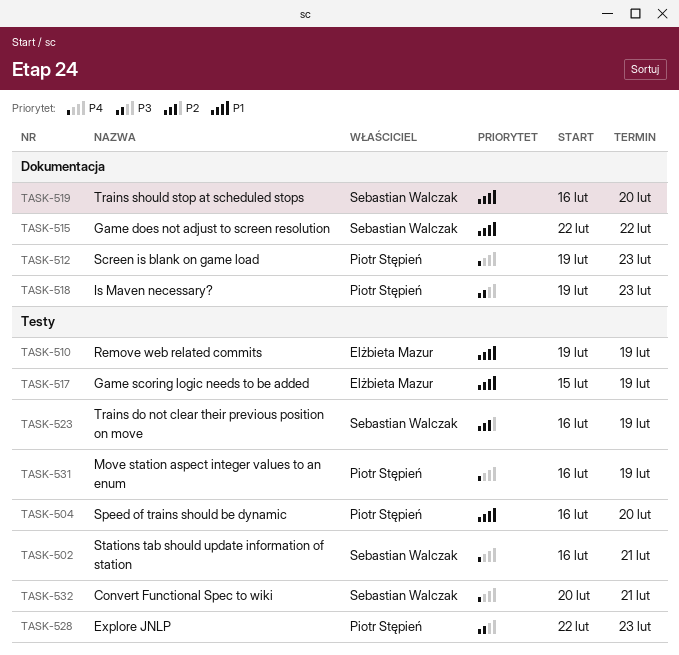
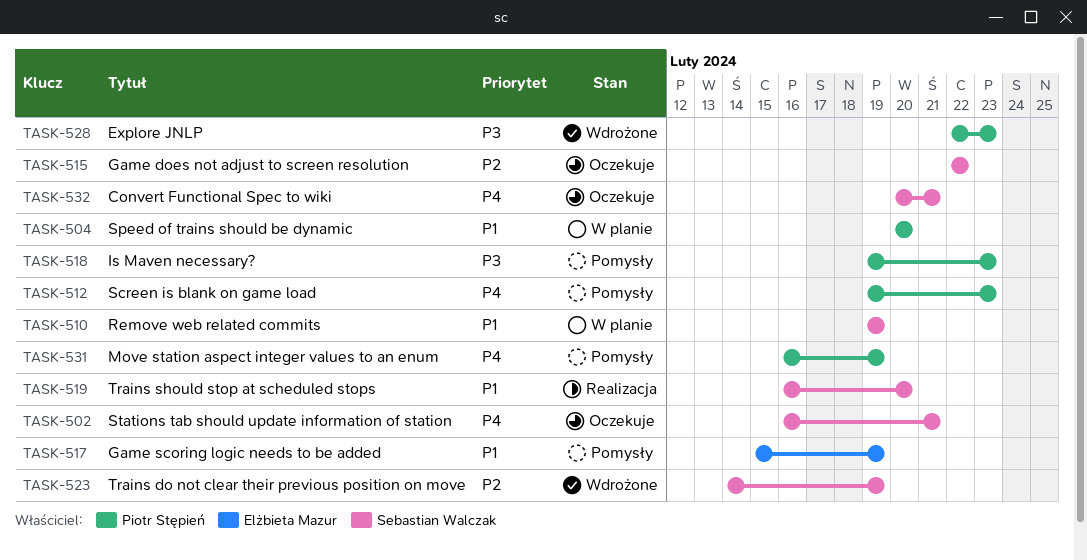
TASK-504, start: Feb 16 -> Feb 20
TASK-510, owner: Elżbieta Mazur -> Sebastian Walczak
TASK-515, priority: P1 -> P2
TASK-523, start: Feb 16 -> Feb 14

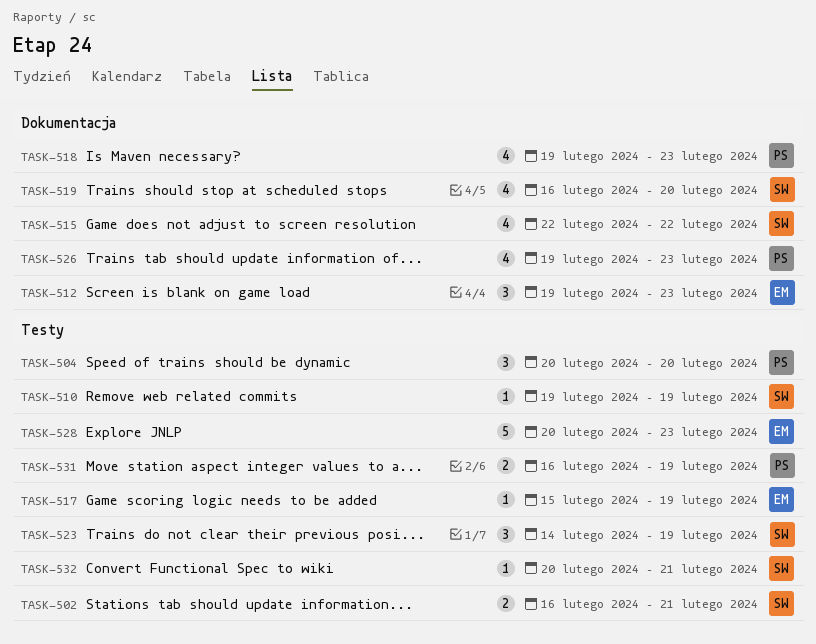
TASK-512, owner: Piotr Stępień -> Elżbieta Mazur
TASK-526: none -> present
TASK-528, owner: Piotr Stępień -> Elżbieta Mazur
TASK-528, start: Feb 22 -> Feb 20

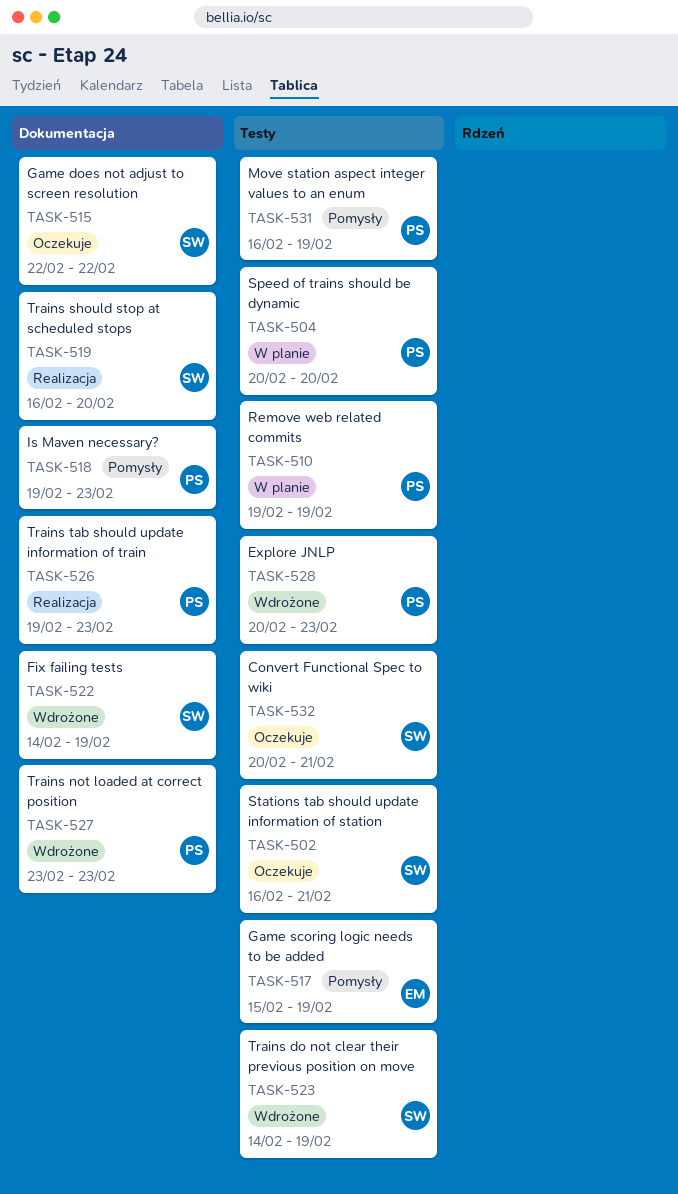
TASK-510, owner: SW -> PS
TASK-512: present -> none
TASK-522: none -> present
TASK-527: none -> present
TASK-528, owner: EM -> PS

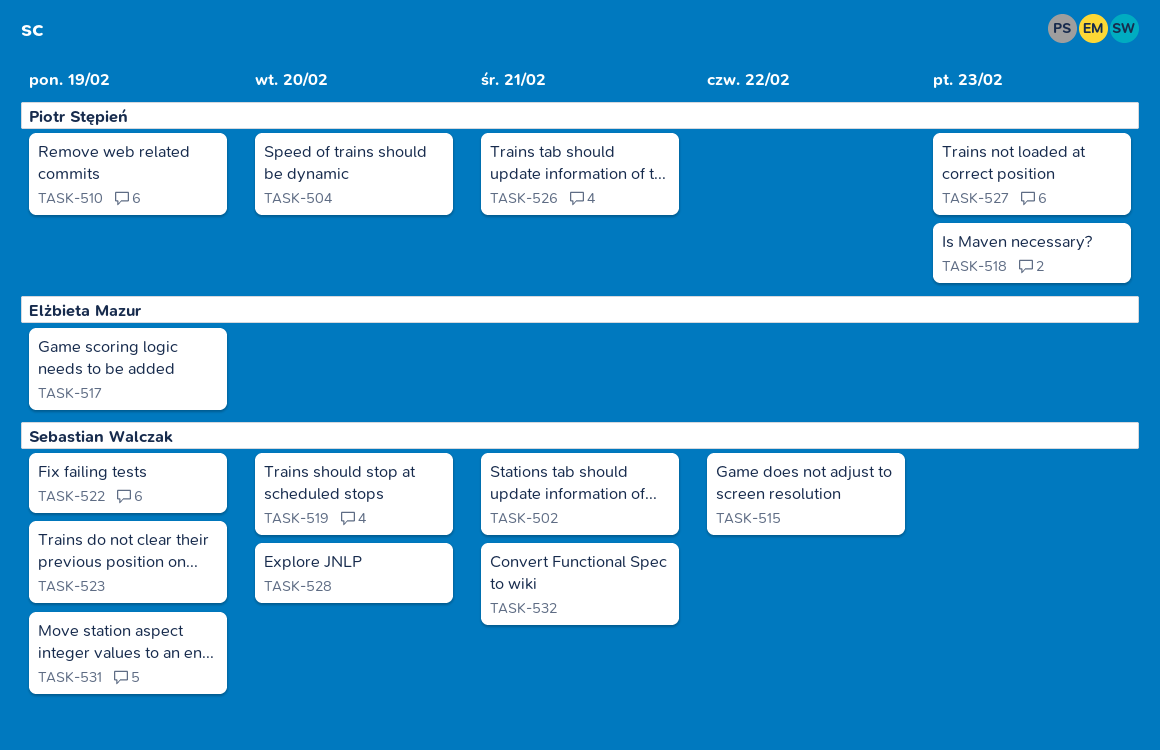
TASK-526, due: Feb 23 -> Feb 21
TASK-528, owner: Piotr Stępień -> Sebastian Walczak
TASK-528, due: Feb 23 -> Feb 20
TASK-531, owner: Piotr Stępień -> Sebastian Walczak

